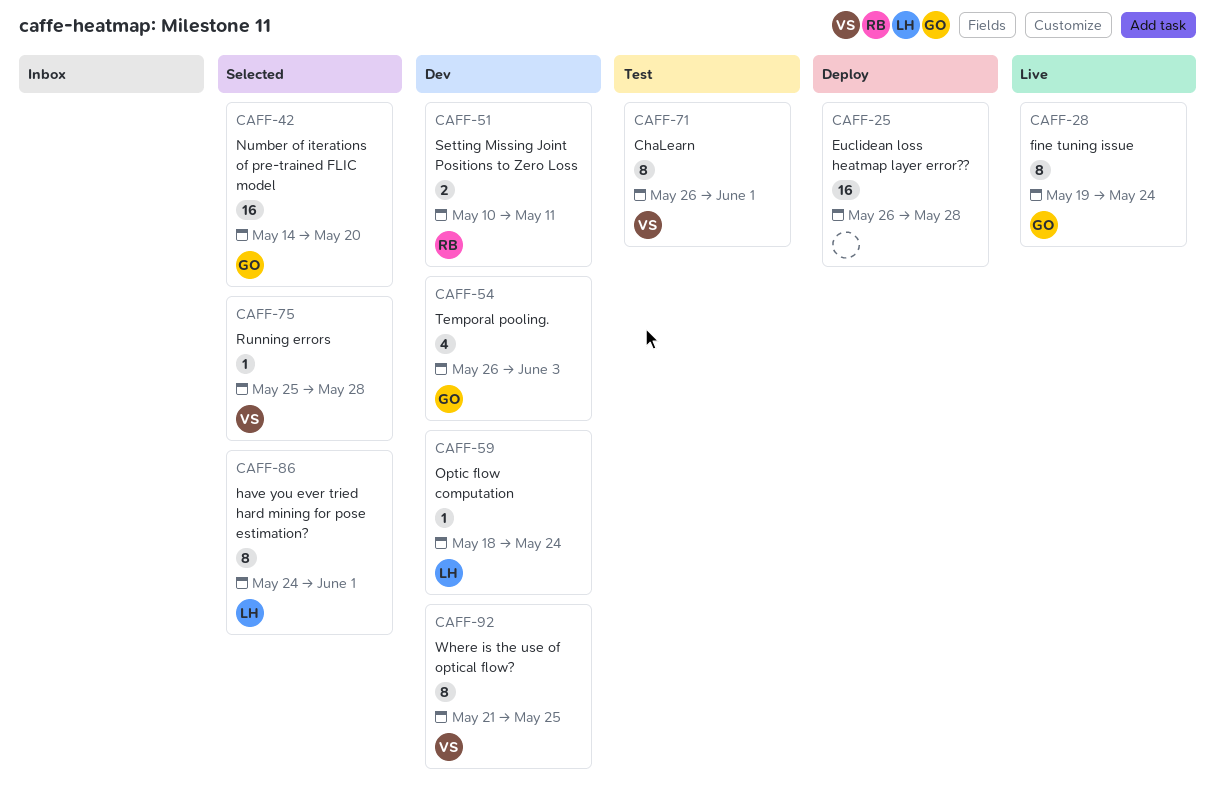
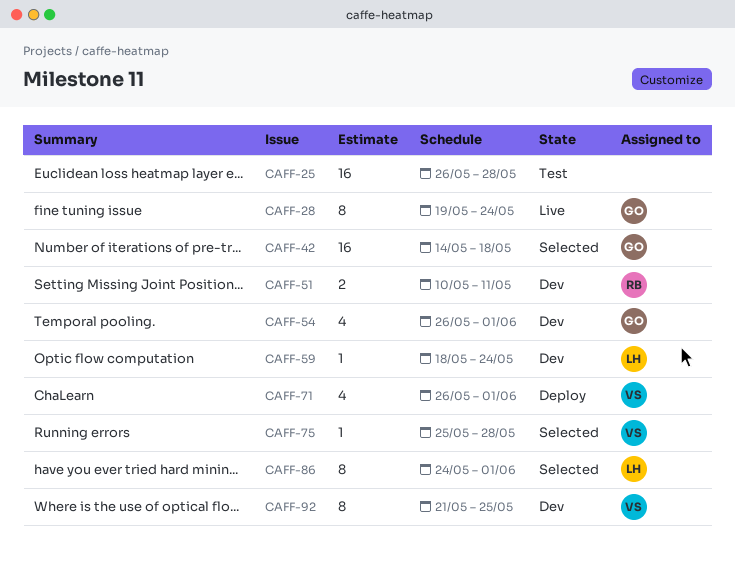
CAFF-25, status: Deploy -> Test
CAFF-42, due: May 20 -> May 18
CAFF-54, due: Jun 3 -> Jun 1
CAFF-71, status: Test -> Deploy
CAFF-71, estimate: 8 -> 4

